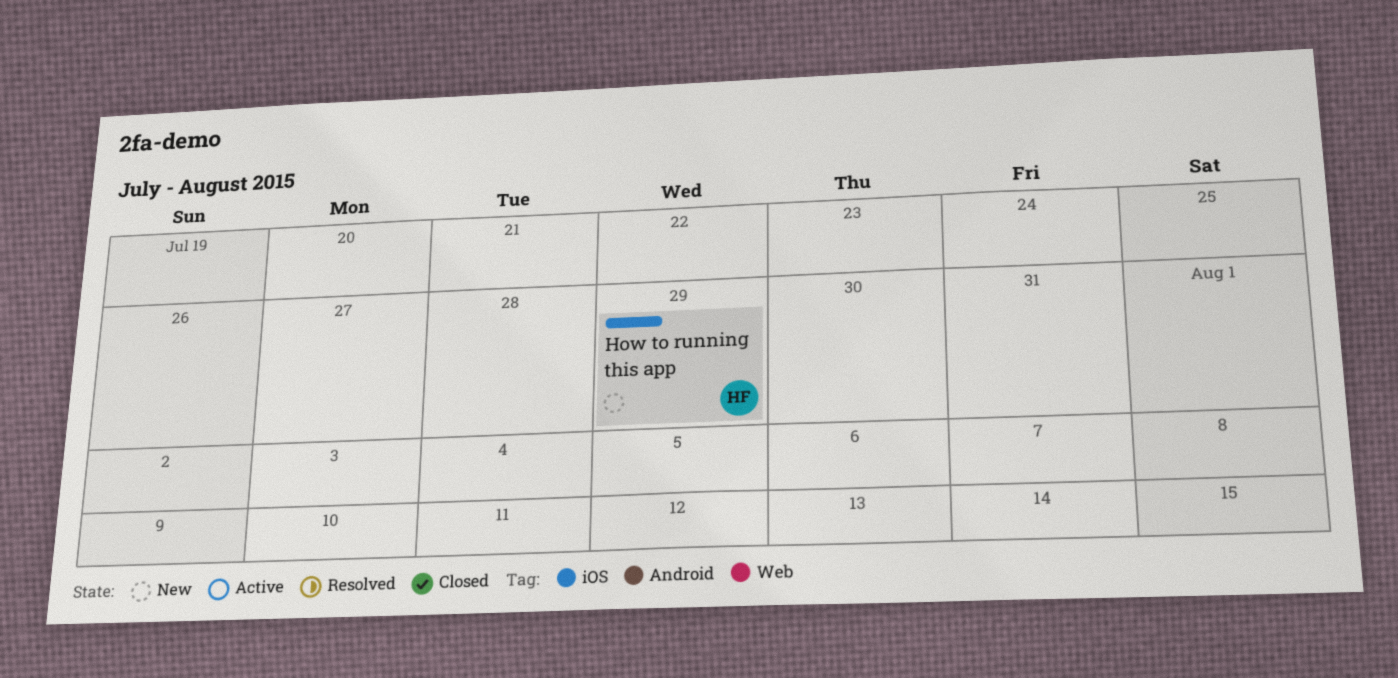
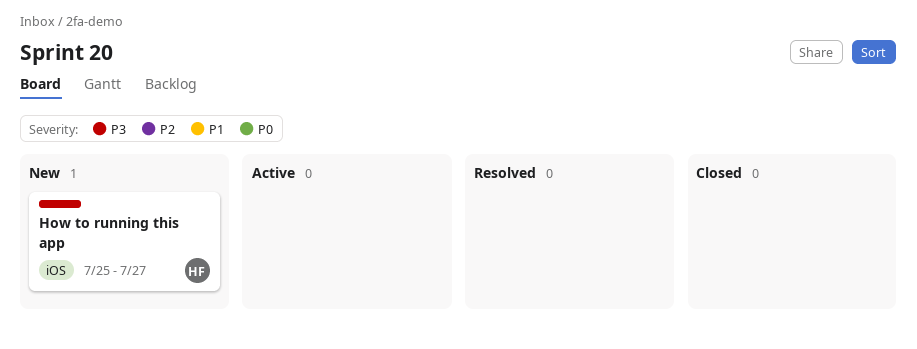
How to running this app, due: Jul 29 -> Jul 27

